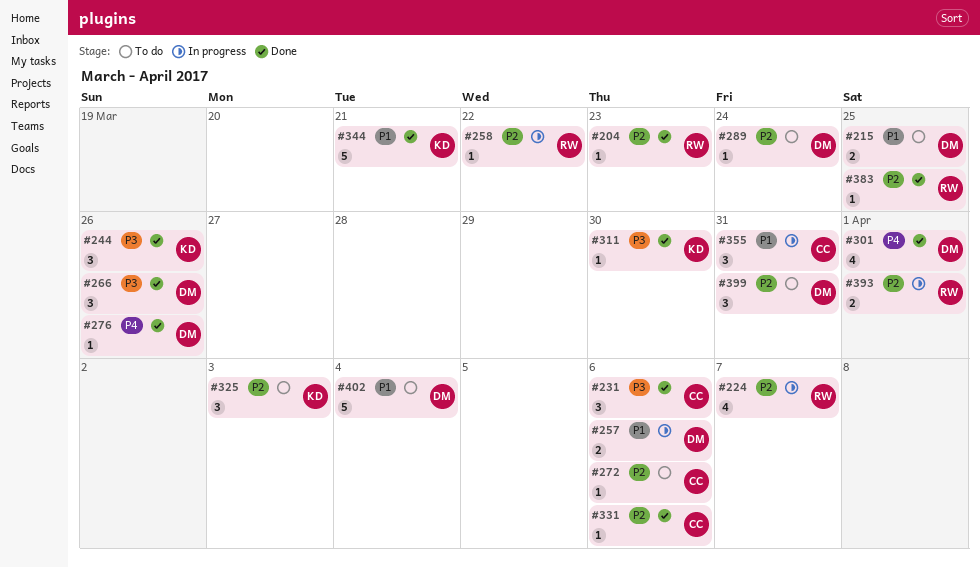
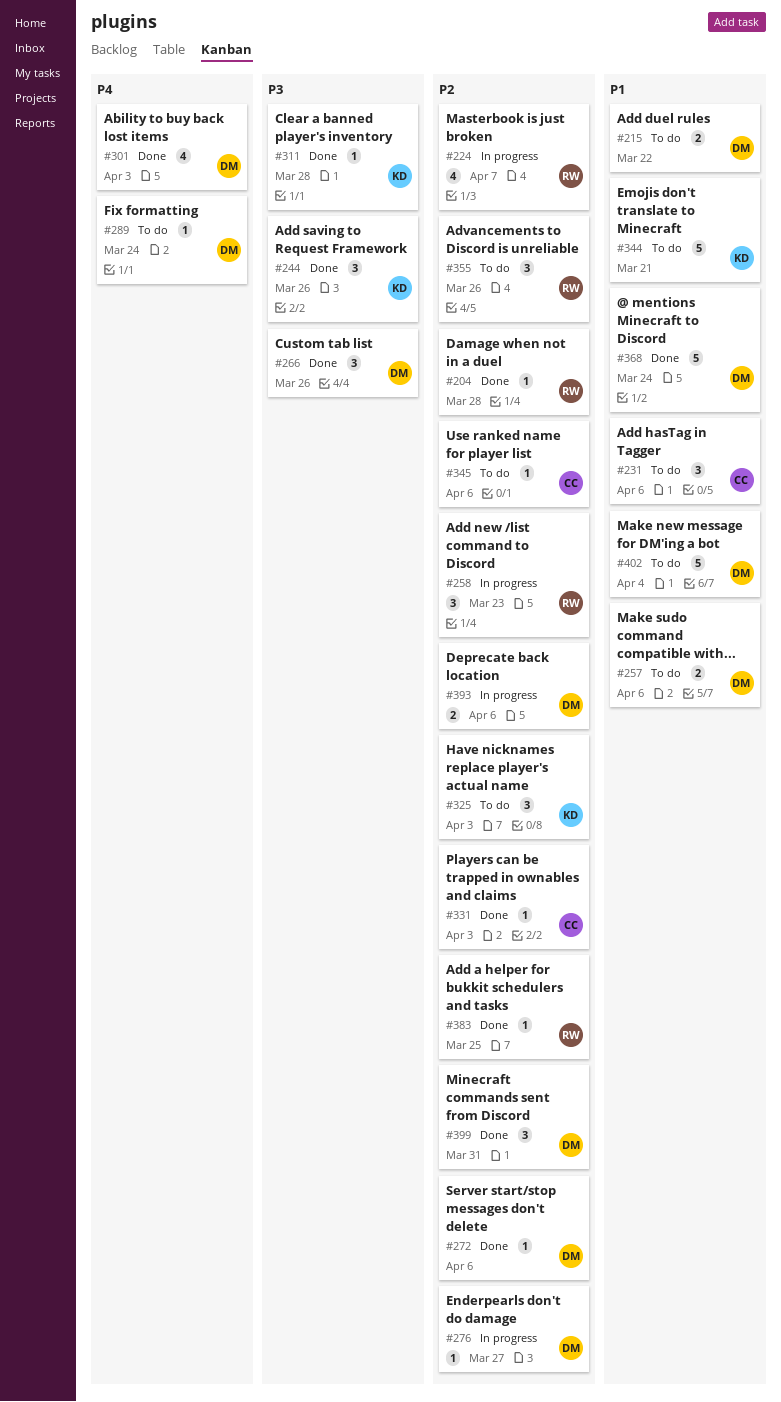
#204, due: Mar 23 -> Mar 28
#215, due: Mar 25 -> Mar 22
#231, status: Done -> To do
#231, priority: P3 -> P1
#257, status: In progress -> To do
#258, estimate: 1 -> 3
#258, due: Mar 22 -> Mar 23
#272, status: To do -> Done
#272, owner: CC -> DM
#276, status: Done -> In progress
#276, priority: P4 -> P2
#276, due: Mar 26 -> Mar 27
#289, priority: P2 -> P4
#301, due: Apr 1 -> Apr 3
#311, due: Mar 30 -> Mar 28
#331, due: Apr 6 -> Apr 3
#344, status: Done -> To do
#345: none -> present
#355, status: In progress -> To do
#355, owner: CC -> RW
#355, priority: P1 -> P2
#355, due: Mar 31 -> Mar 26
#368: none -> present
#393, owner: RW -> DM
#393, due: Apr 1 -> Apr 6
#399, status: To do -> Done

